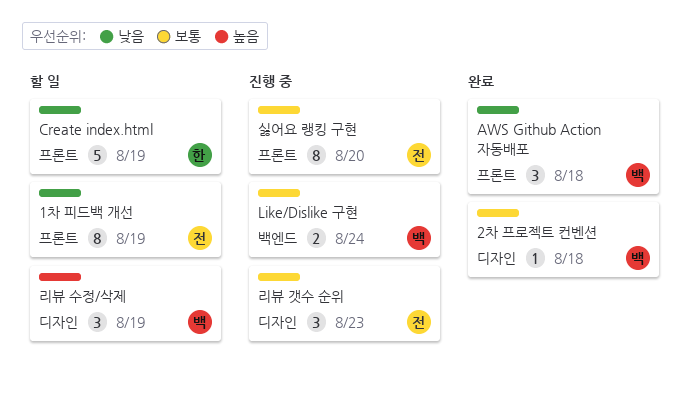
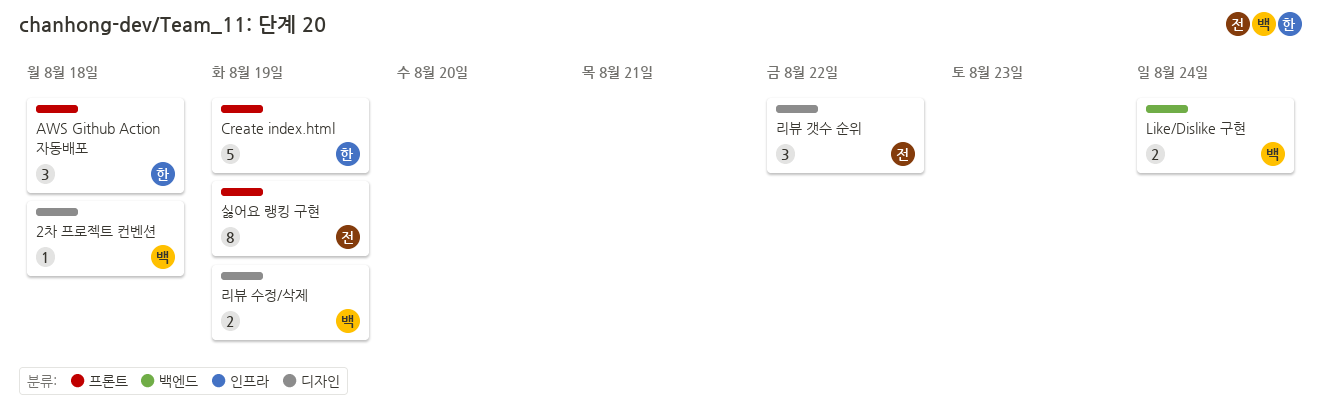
1차 피드백 개선: present -> none
AWS Github Action 자동배포, owner: 백 -> 한
리뷰 갯수 순위, due: Aug 23 -> Aug 22
리뷰 수정/삭제, estimate: 3 -> 2
싫어요 랭킹 구현, due: Aug 20 -> Aug 19

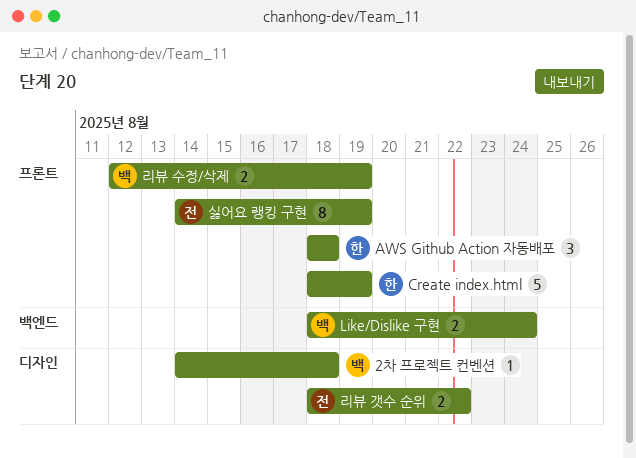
리뷰 갯수 순위, estimate: 3 -> 2
리뷰 수정/삭제, label: 디자인 -> 프론트

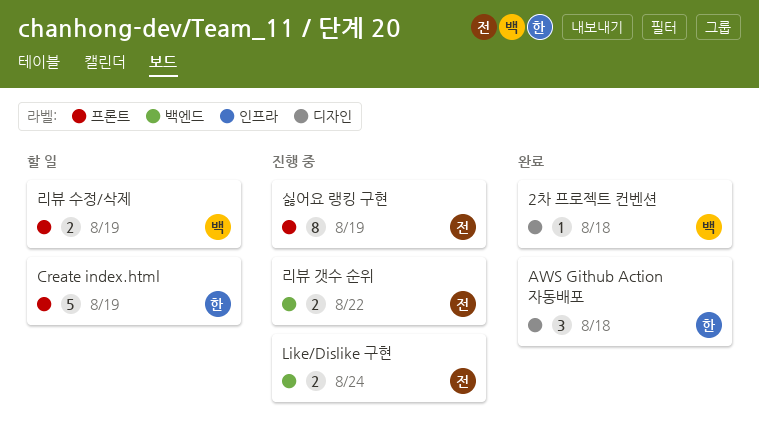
AWS Github Action 자동배포, label: 프론트 -> 디자인
Like/Dislike 구현, owner: 백 -> 전
리뷰 갯수 순위, label: 디자인 -> 백엔드

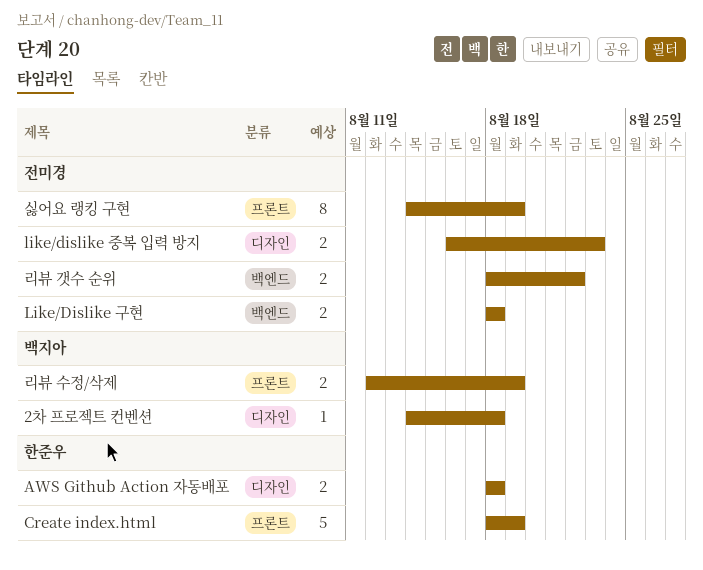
AWS Github Action 자동배포, estimate: 3 -> 2
Like/Dislike 구현, due: Aug 24 -> Aug 18
like/dislike 중복 입력 방지: none -> present

